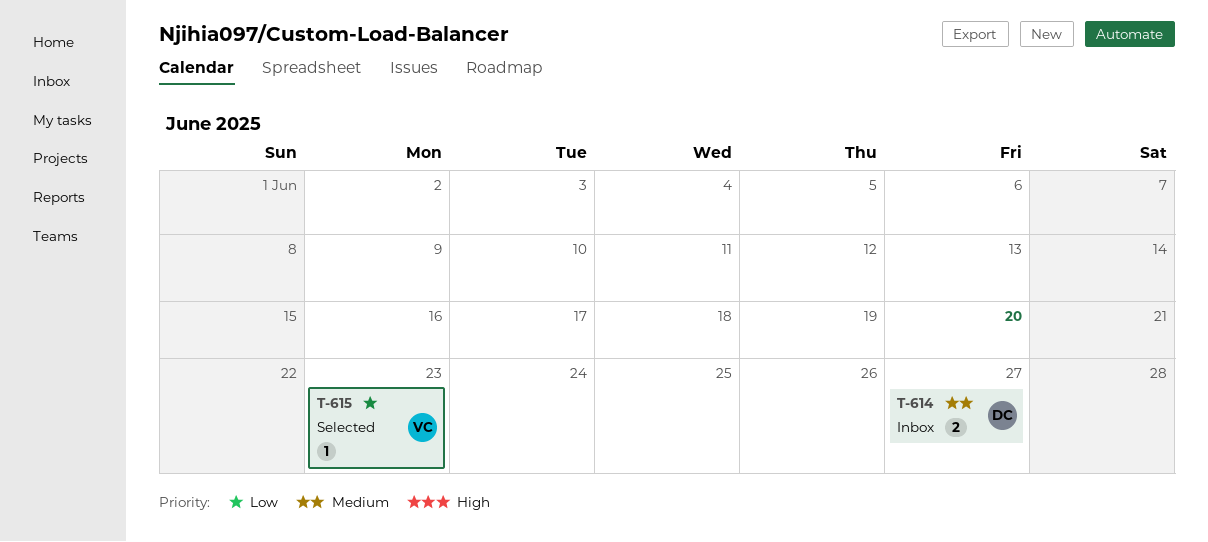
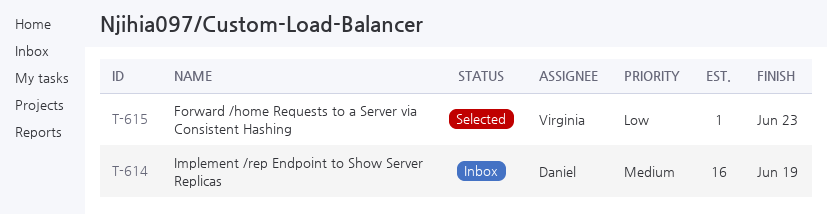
T-614, estimate: 2 -> 16
T-614, due: Jun 27 -> Jun 19

